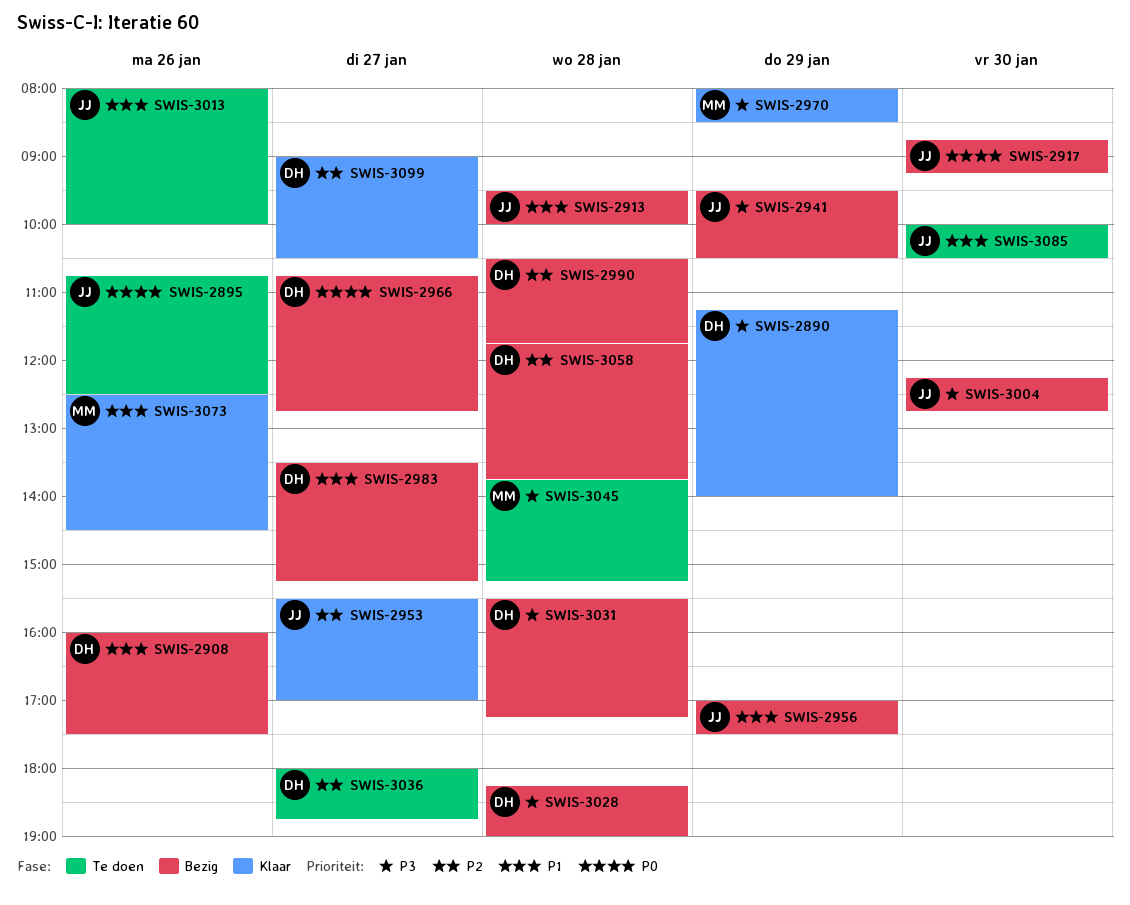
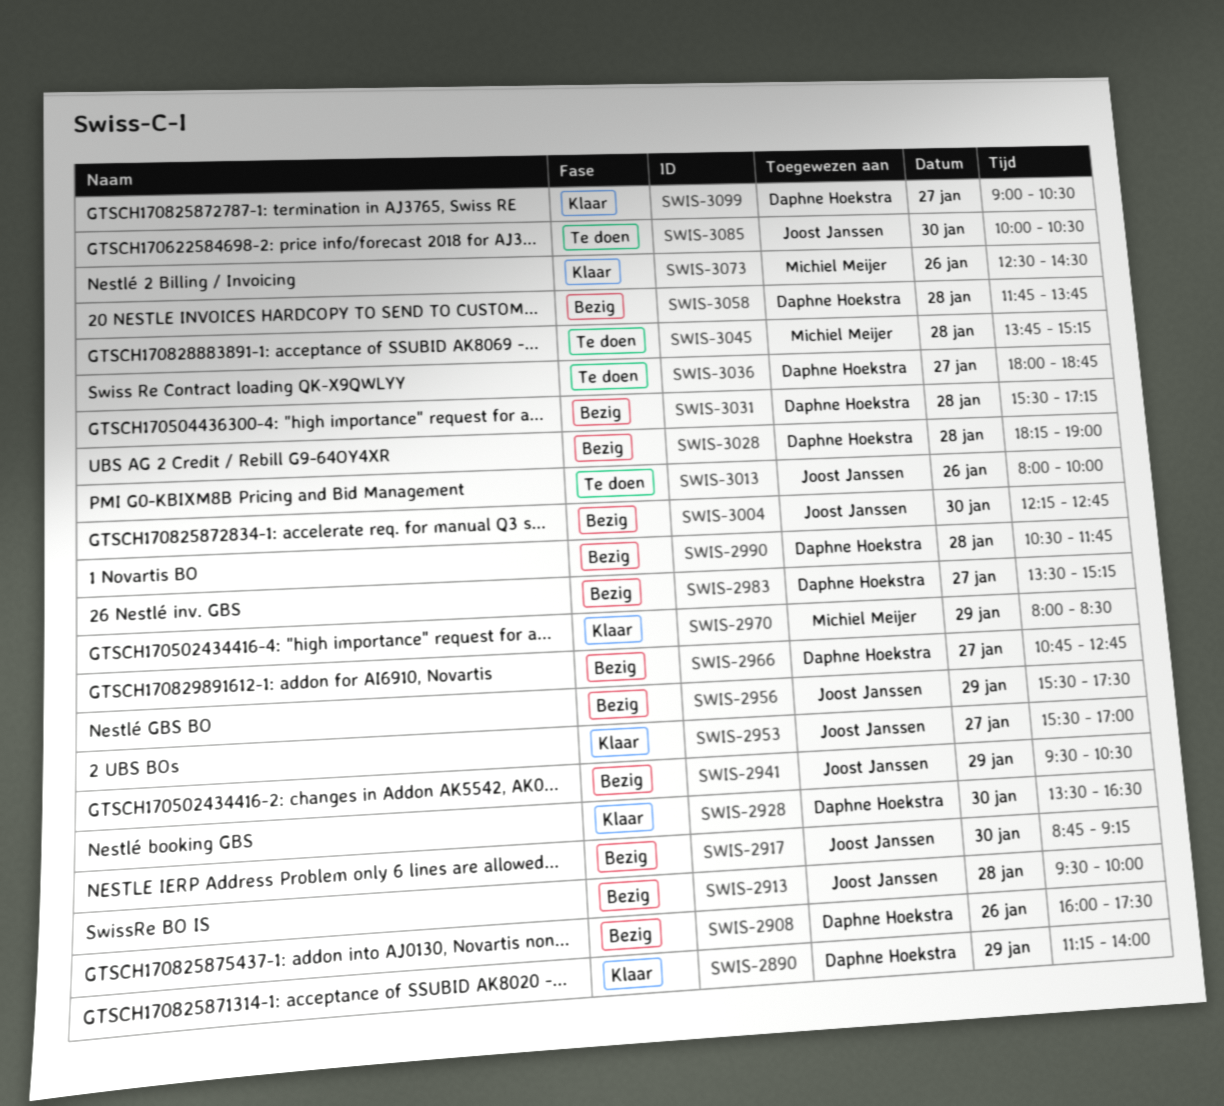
SWIS-2895: present -> none
SWIS-2928: none -> present
SWIS-2956, begins: 17:00 -> 15:30

